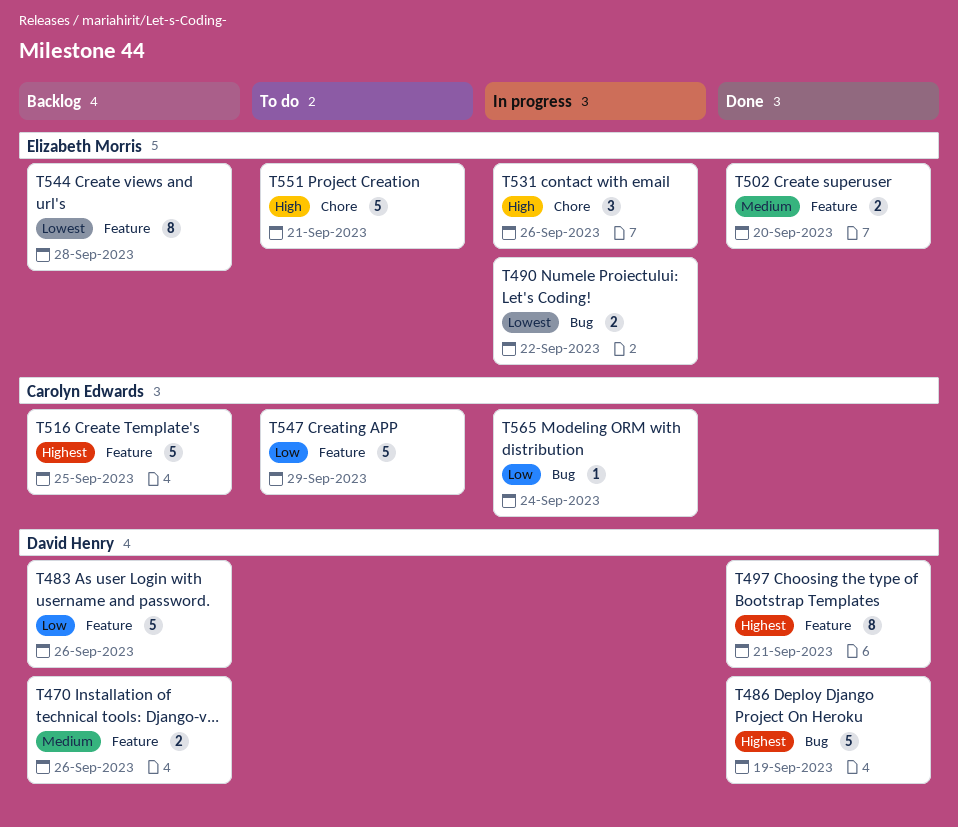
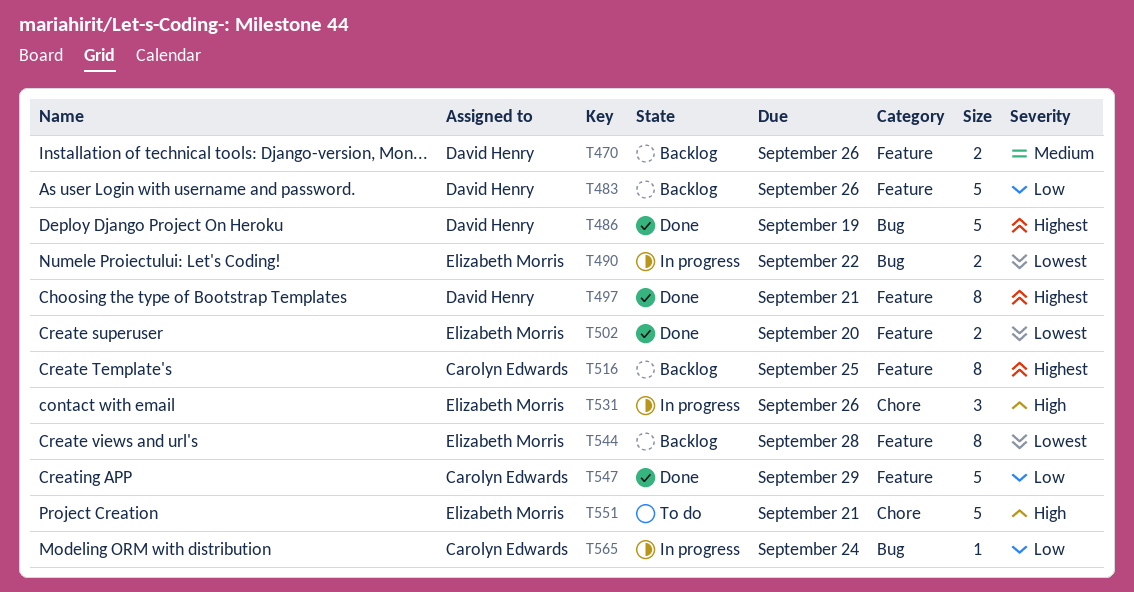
T502, priority: Medium -> Lowest
T516, estimate: 5 -> 8
T547, status: To do -> Done

